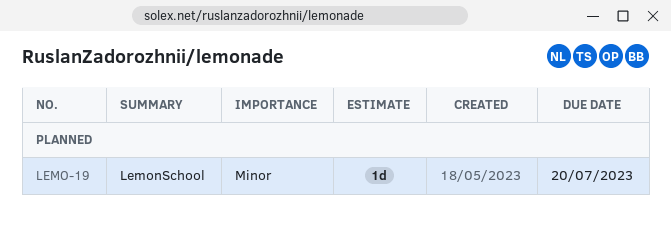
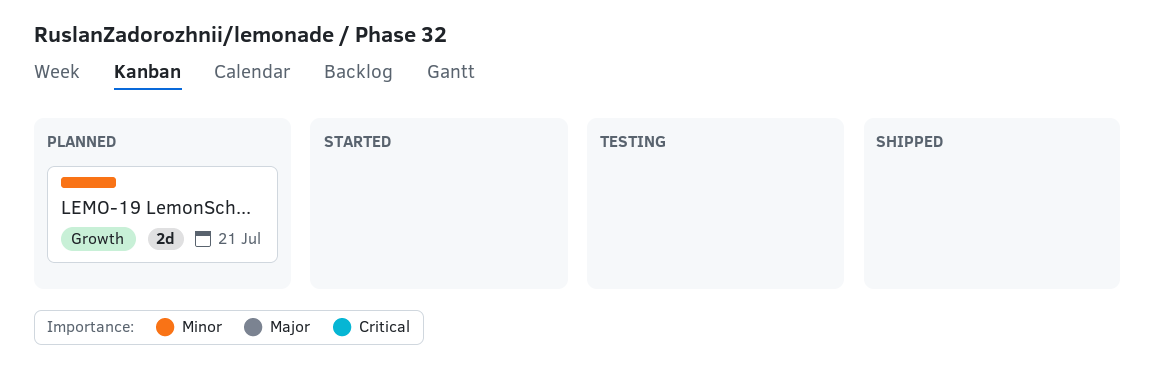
LEMO-19, estimate: 1d -> 2d
LEMO-19, due: Jul 20 -> Jul 21

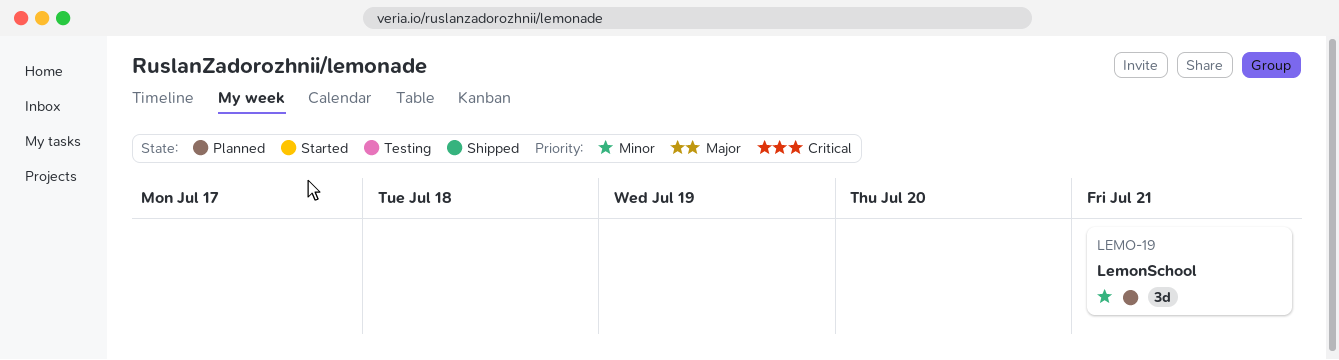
LEMO-19, estimate: 2d -> 3d

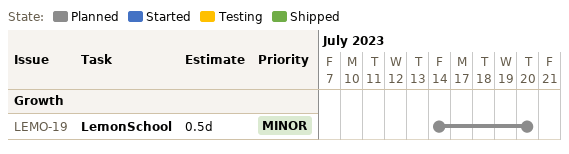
LEMO-19, estimate: 3d -> 0.5d
LEMO-19, due: Jul 21 -> Jul 20

